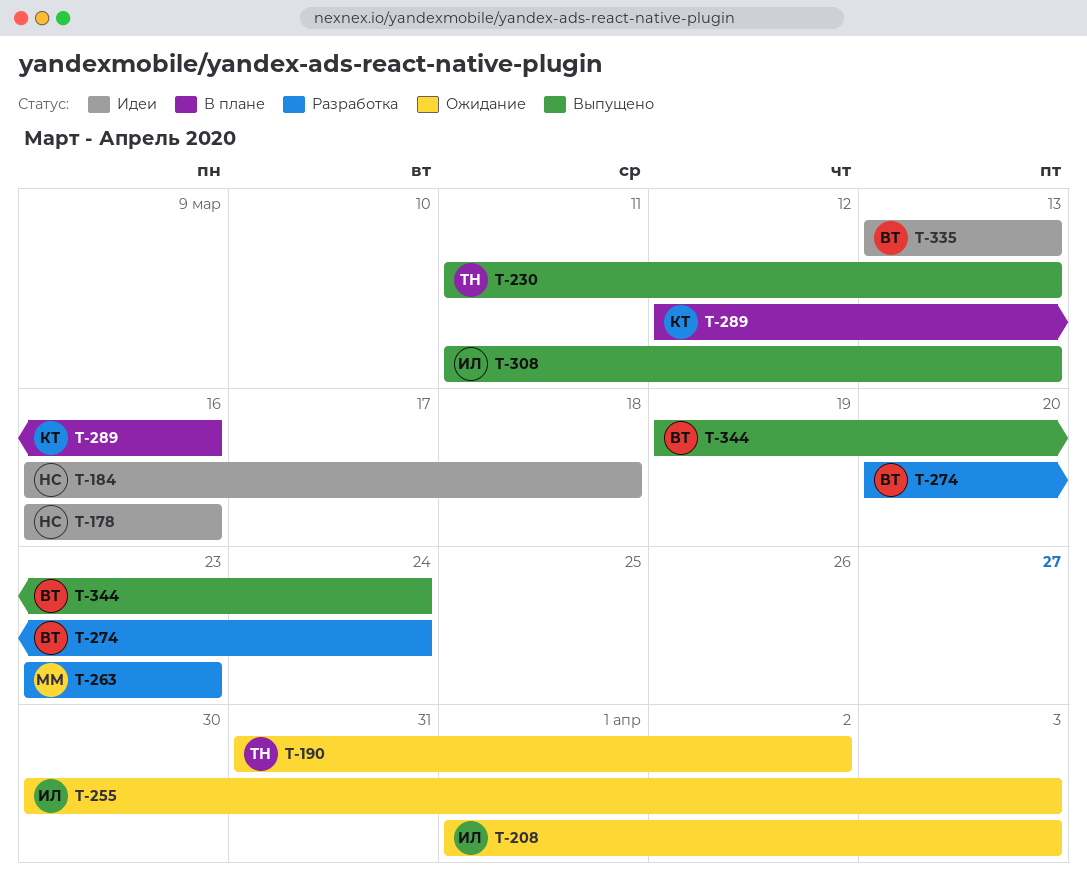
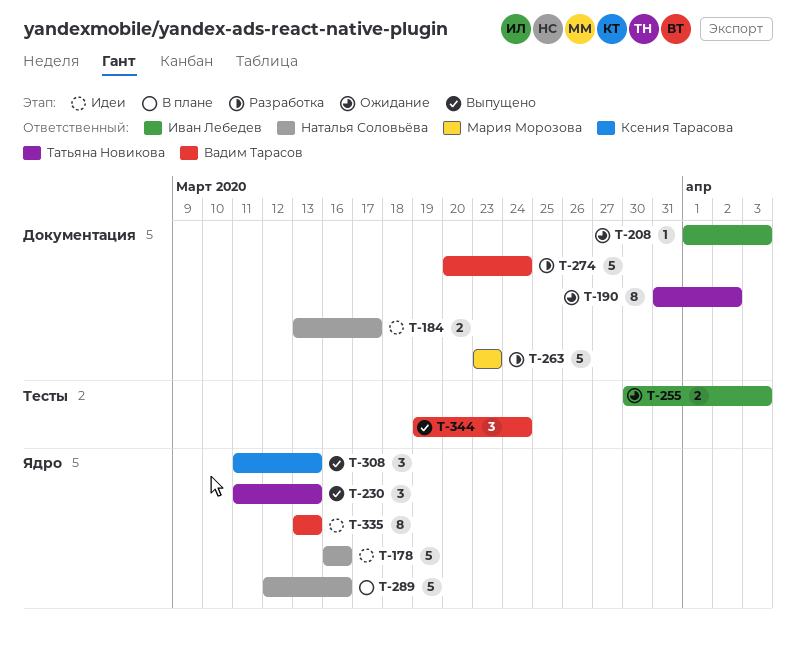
T-184, start: Mar 16 -> Mar 13
T-184, due: Mar 18 -> Mar 17
T-289, owner: Ксения Тарасова -> Наталья Соловьёва
T-308, owner: Иван Лебедев -> Ксения Тарасова

